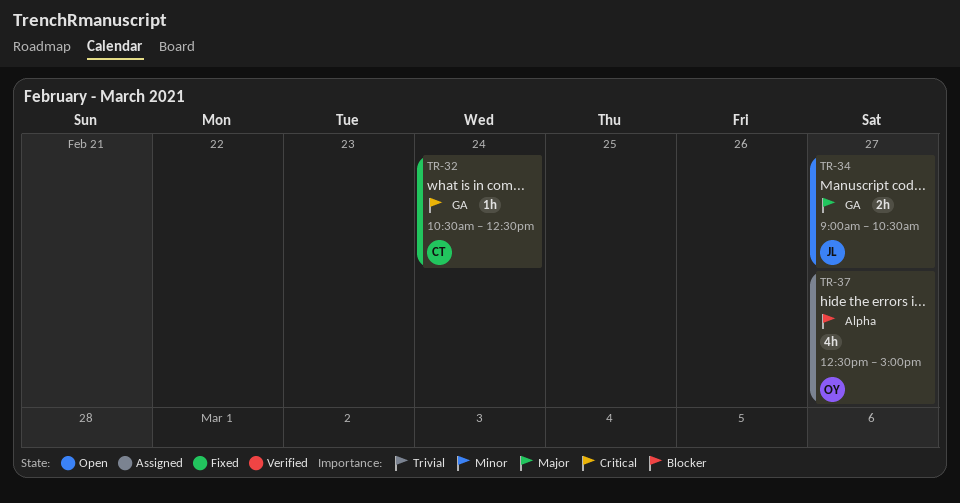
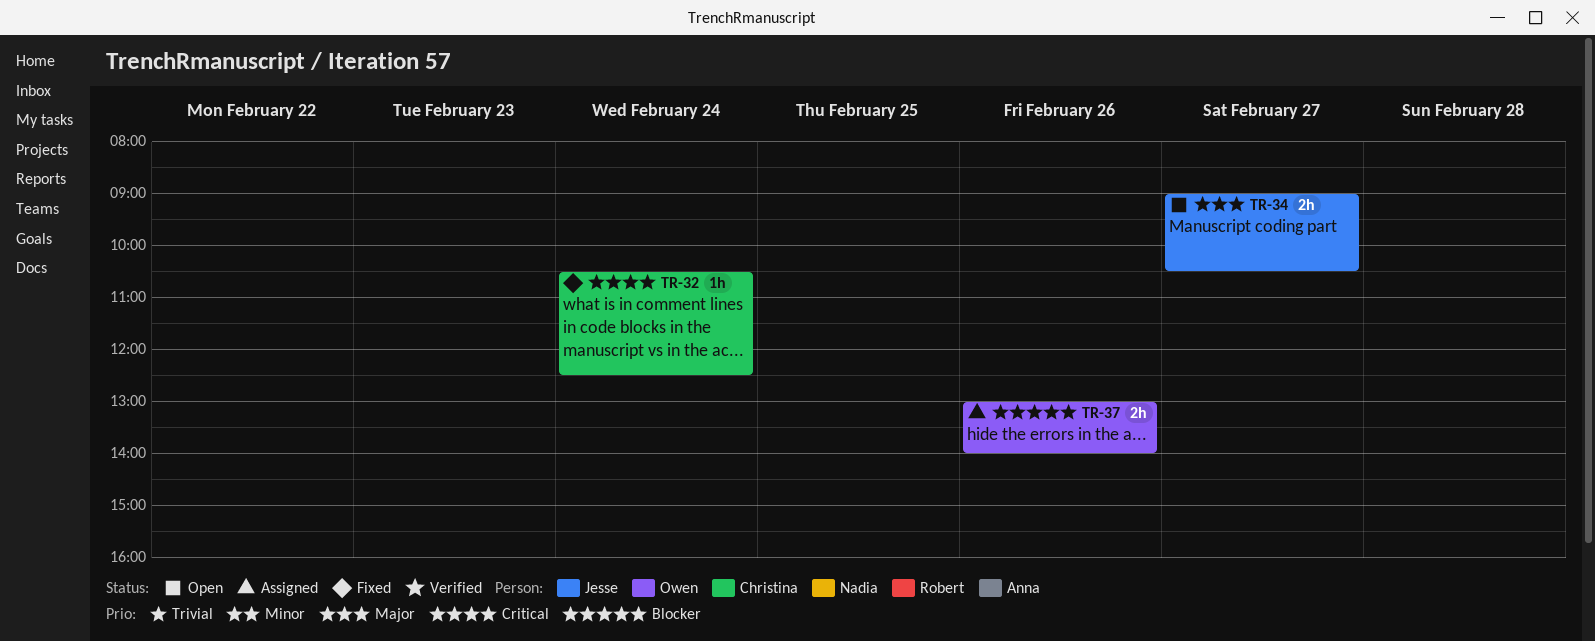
TR-37, estimate: 4h -> 2h
TR-37, day: Feb 27 -> Feb 26
TR-37, begins: 12:30 -> 13:00
TR-37, ends: 15:00 -> 14:00

